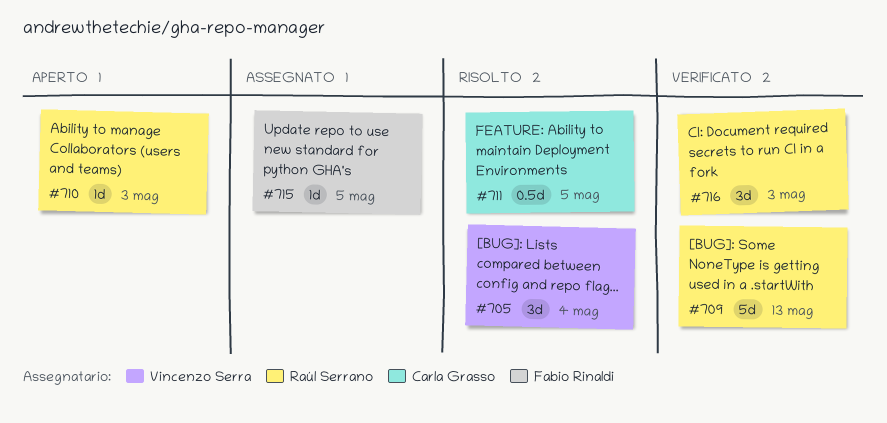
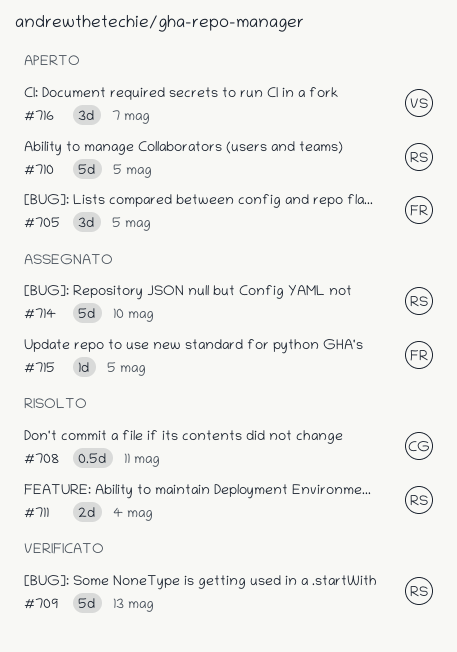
#705, status: Risolto -> Aperto
#705, owner: Vincenzo Serra -> Fabio Rinaldi
#705, due: May 4 -> May 5
#708: none -> present
#710, estimate: 1d -> 5d
#710, due: May 3 -> May 5
#711, owner: Carla Grasso -> Raúl Serrano
#711, estimate: 0.5d -> 2d
#711, due: May 5 -> May 4
#714: none -> present
#716, status: Verificato -> Aperto
#716, owner: Raúl Serrano -> Vincenzo Serra
#716, due: May 3 -> May 7

